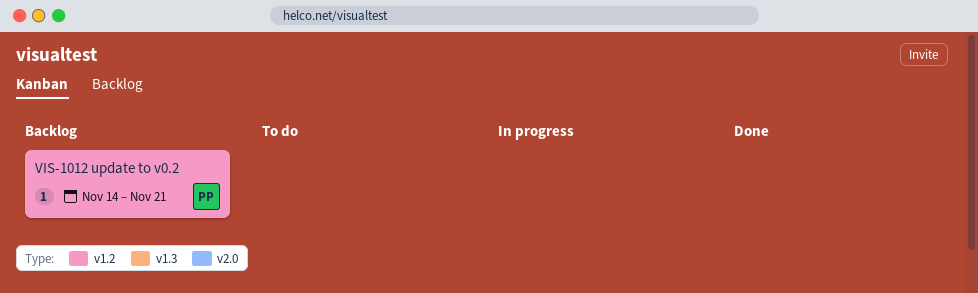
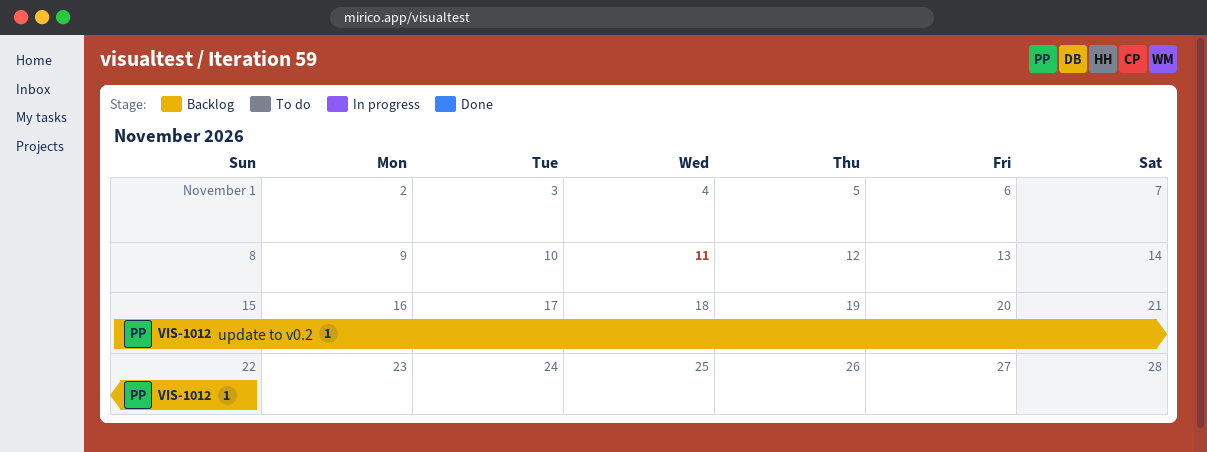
VIS-1012, start: Nov 14 -> Nov 15
VIS-1012, due: Nov 21 -> Nov 22

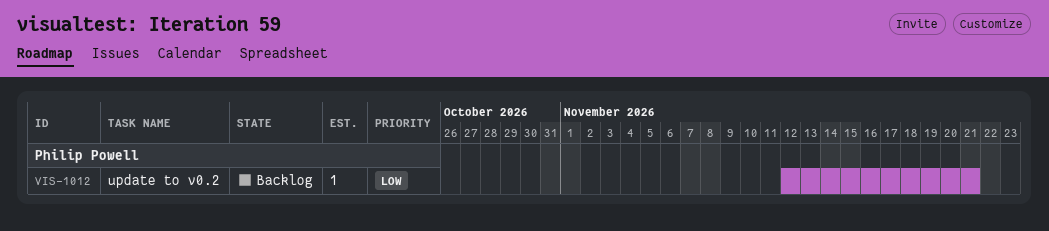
VIS-1012, start: Nov 15 -> Nov 12
VIS-1012, due: Nov 22 -> Nov 21

